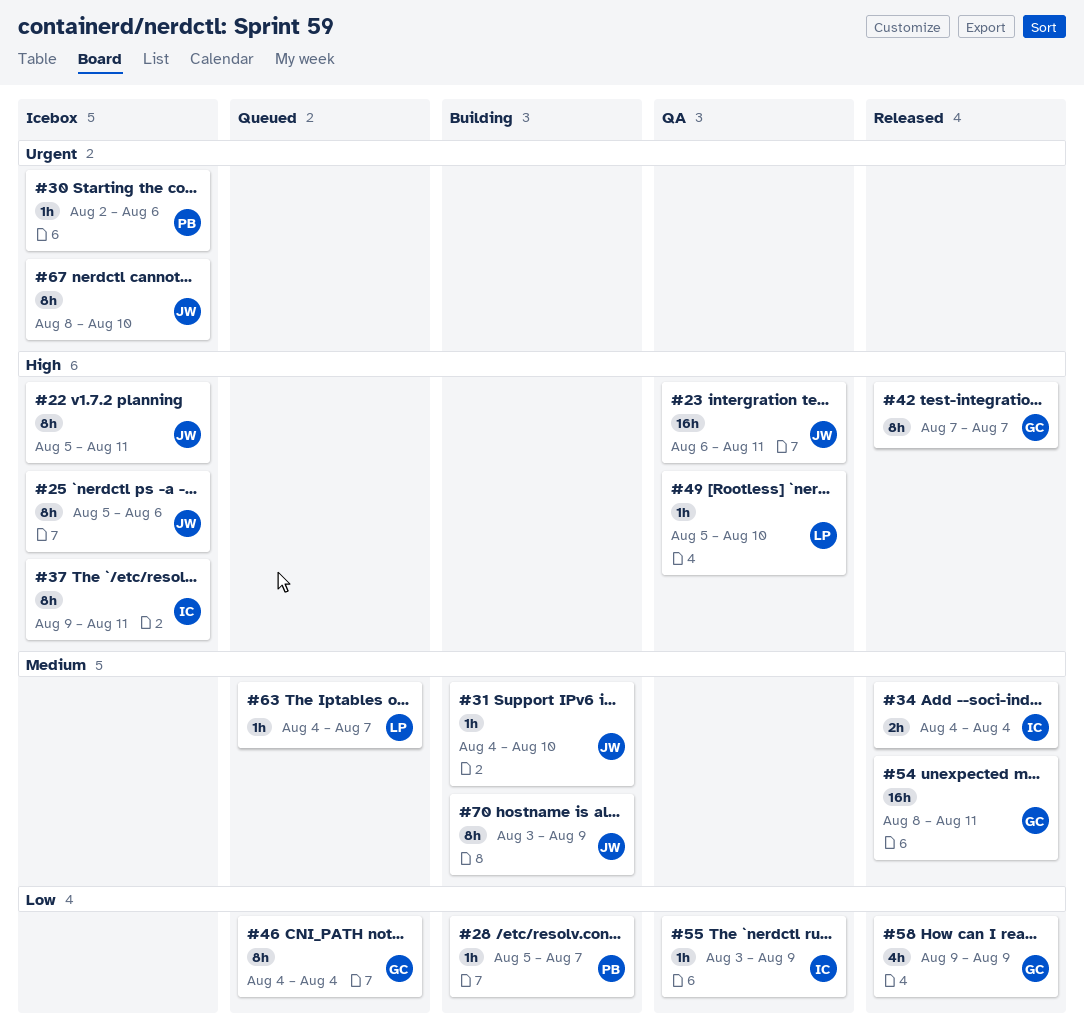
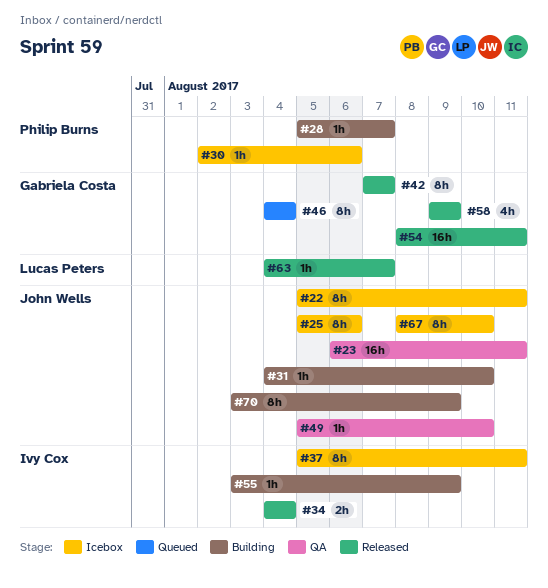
#37, start: Aug 9 -> Aug 5
#49, owner: Lucas Peters -> John Wells
#55, status: QA -> Building
#63, status: Queued -> Released

